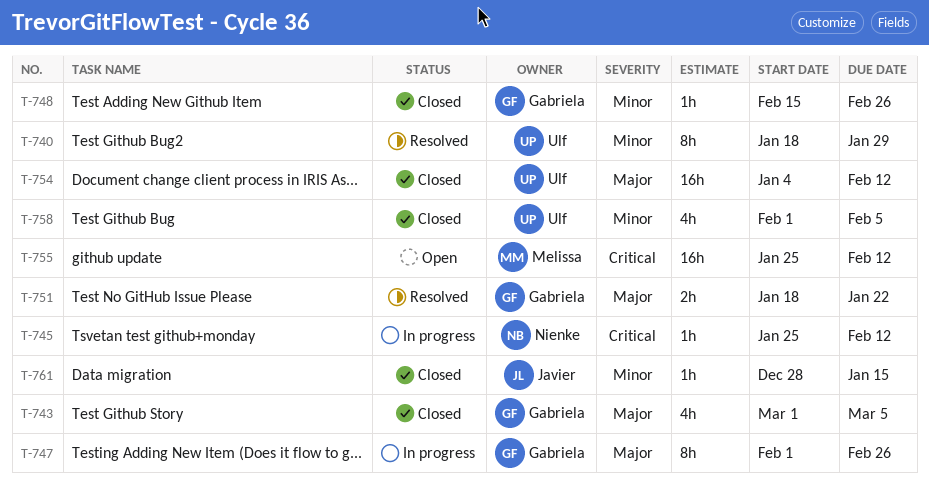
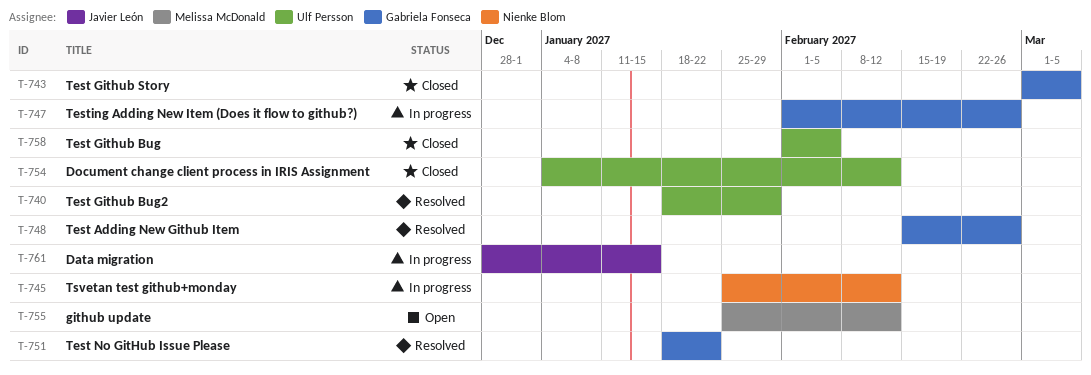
T-748, status: Closed -> Resolved
T-761, status: Closed -> In progress

